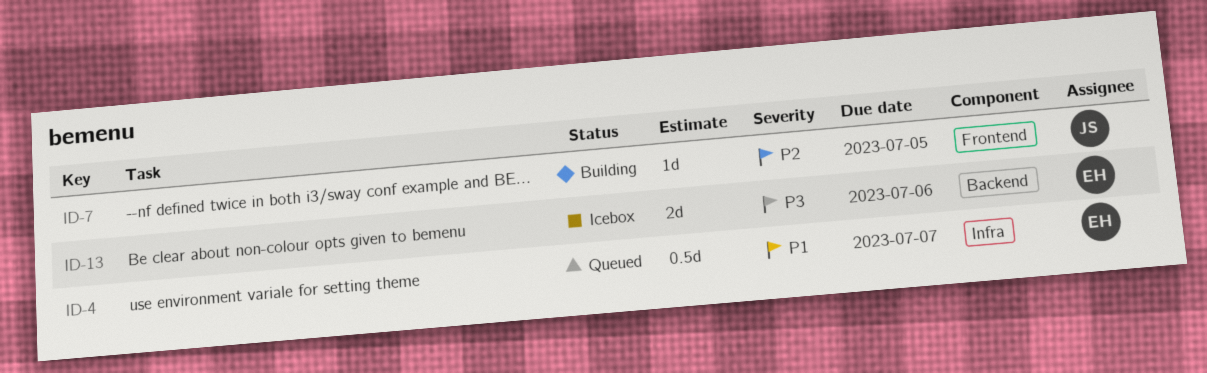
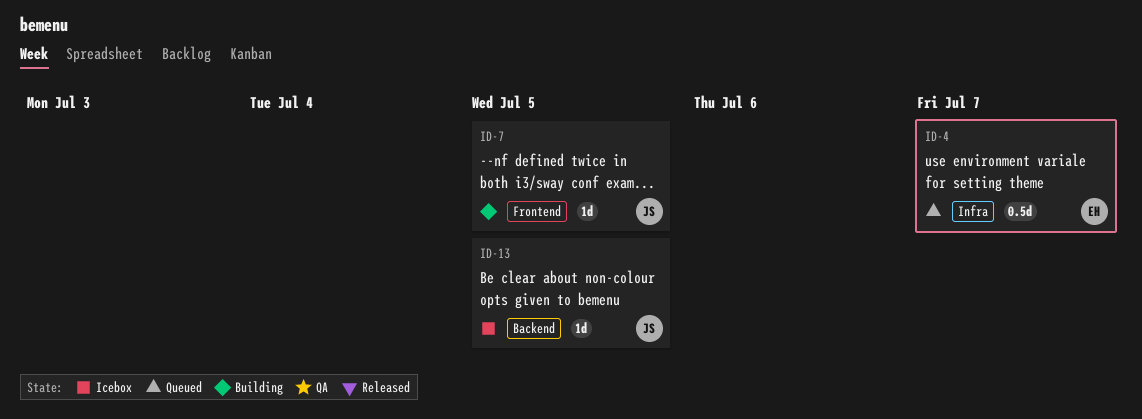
ID-13, owner: EH -> JS
ID-13, estimate: 2d -> 1d
ID-13, due: Jul 6 -> Jul 5

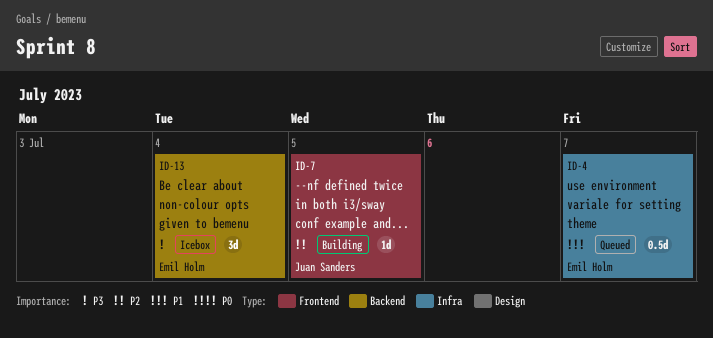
ID-13, owner: Juan Sanders -> Emil Holm
ID-13, estimate: 1d -> 3d
ID-13, due: Jul 5 -> Jul 4

